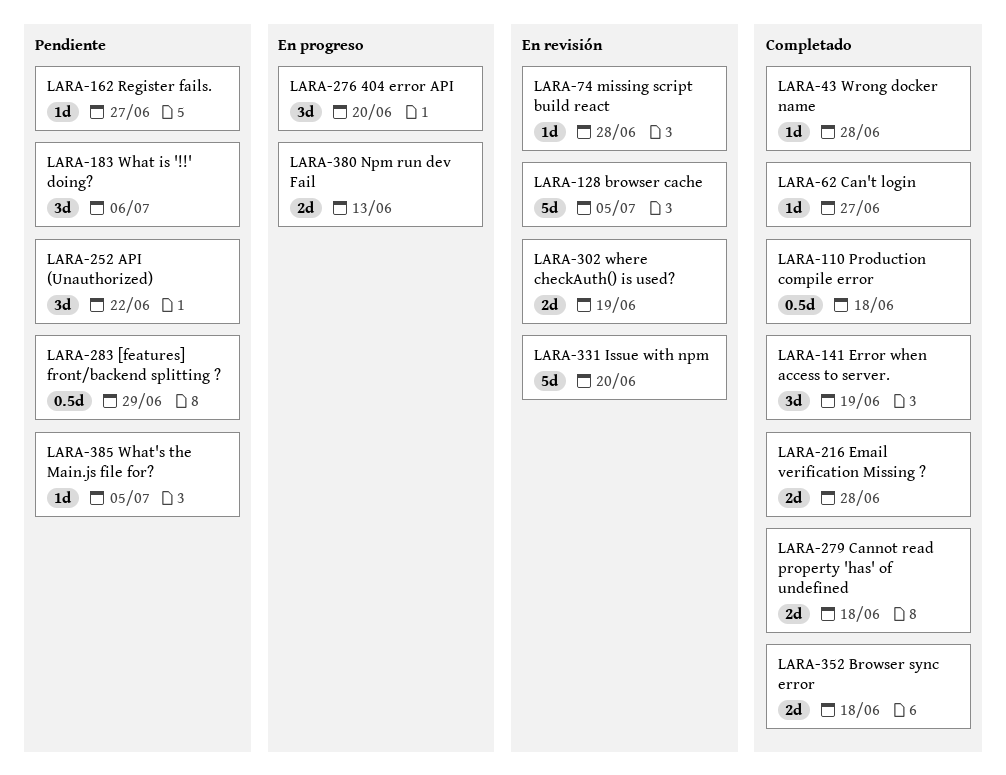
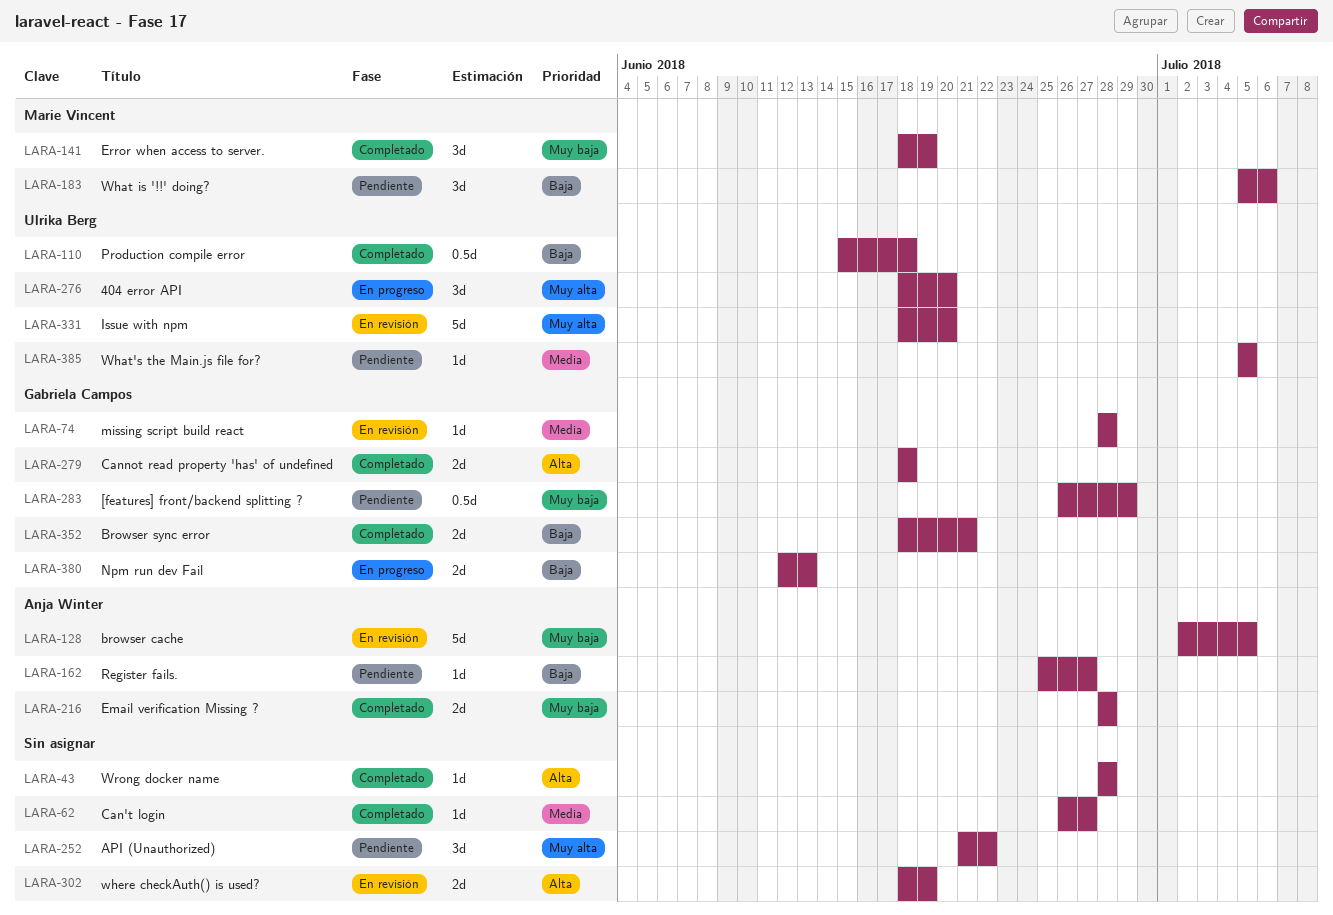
LARA-352, due: Jun 18 -> Jun 21

